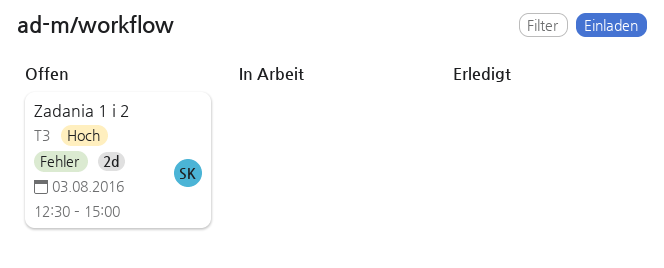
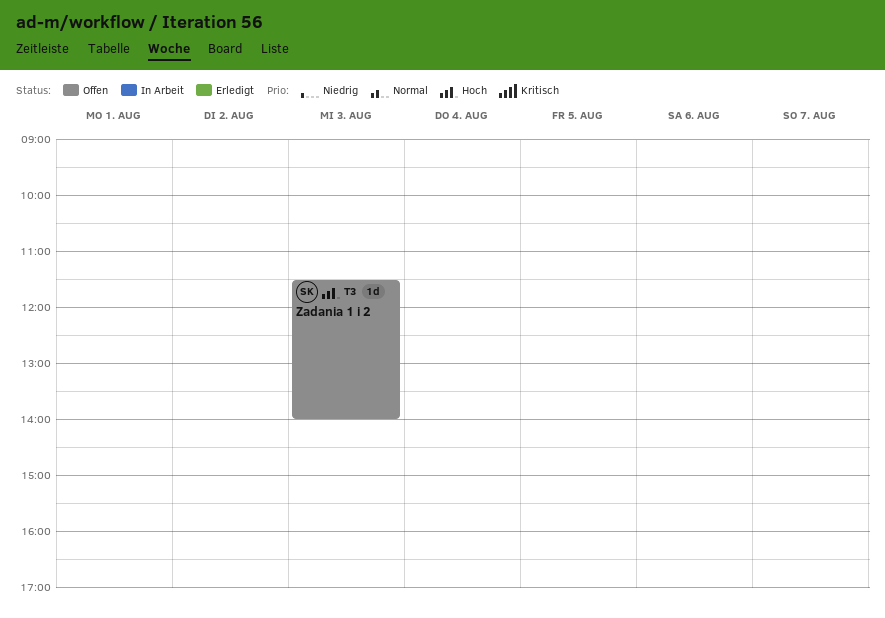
T3, estimate: 2d -> 1d
T3, begins: 12:30 -> 11:30
T3, ends: 15:00 -> 14:00

